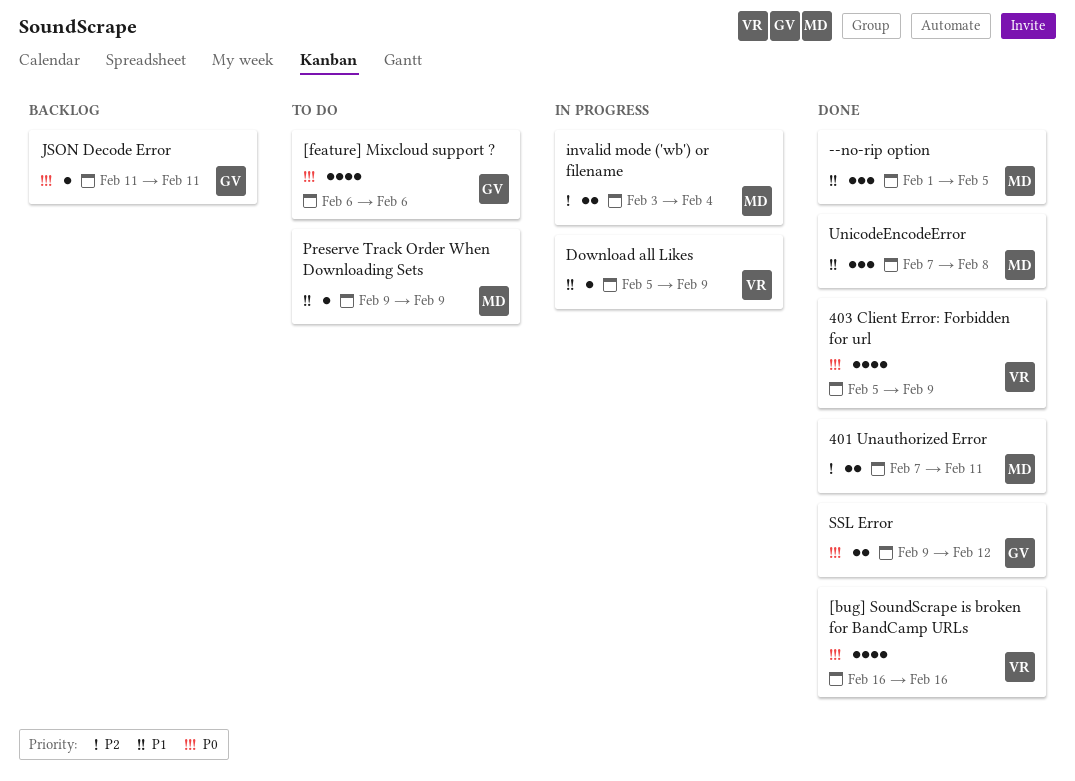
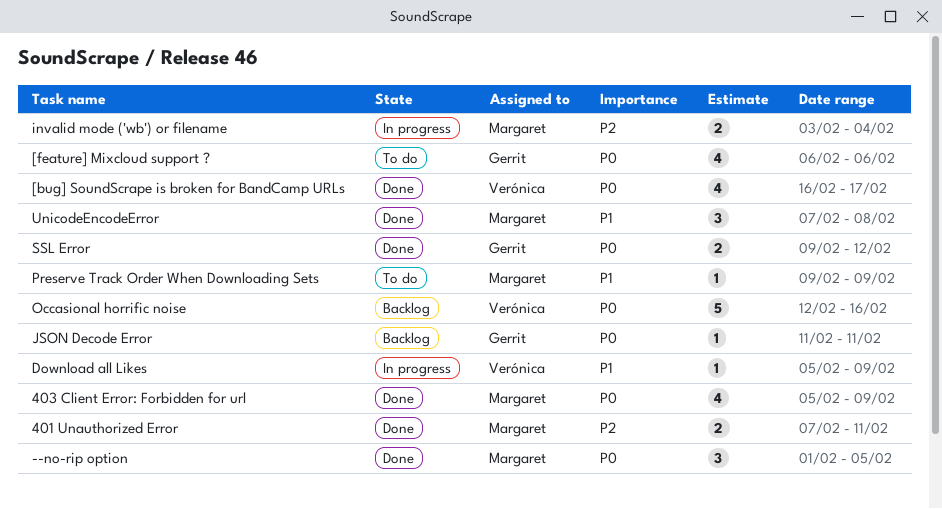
--no-rip option, priority: P1 -> P0
403 Client Error: Forbidden for url, owner: Verónica -> Margaret
[bug] SoundScrape is broken for BandCamp URLs, due: Feb 16 -> Feb 17
Occasional horrific noise: none -> present

